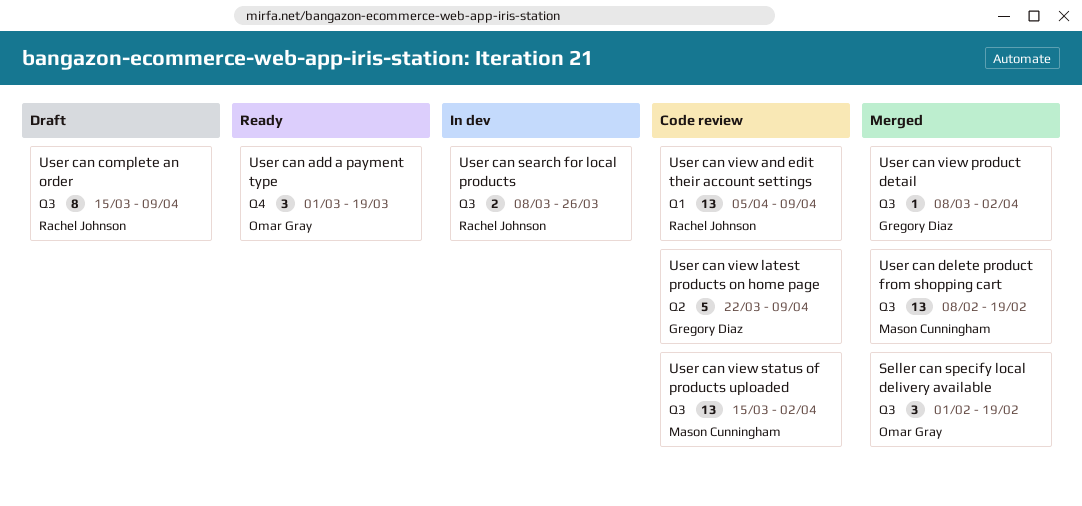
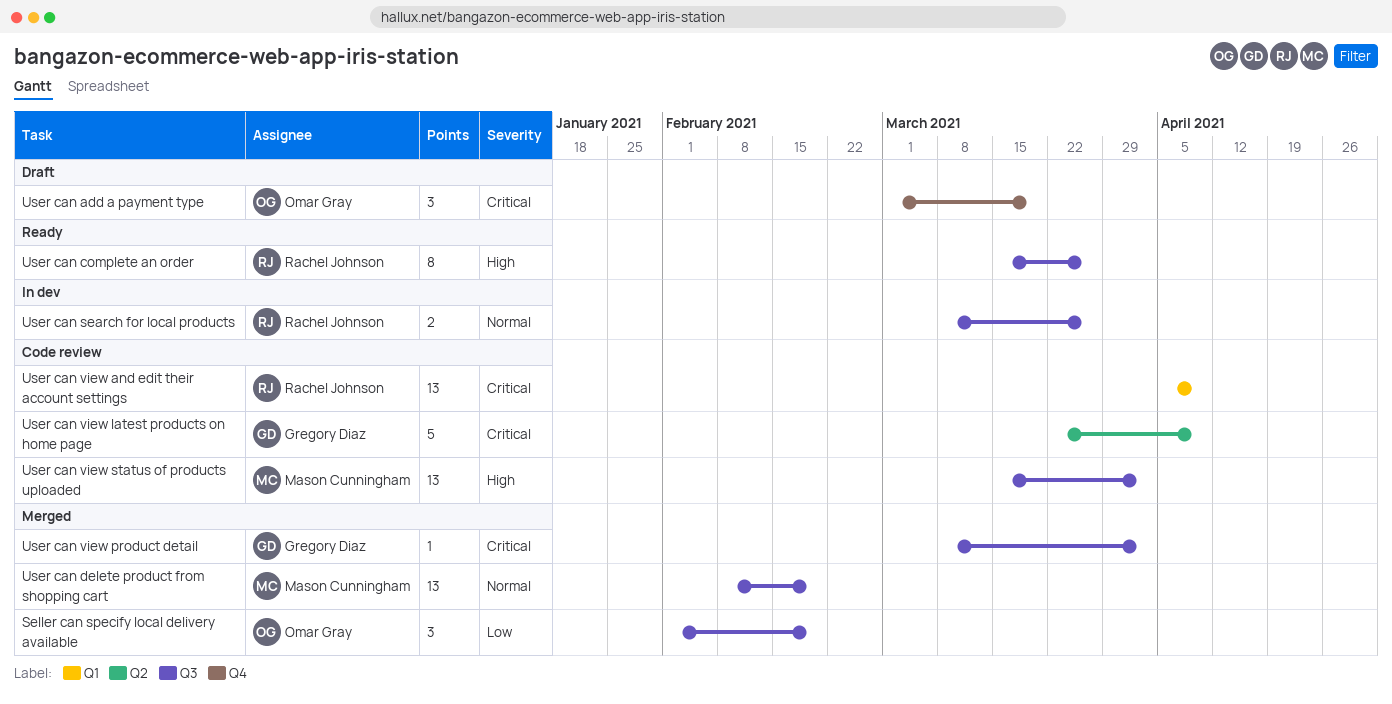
User can add a payment type, status: Ready -> Draft
User can complete an order, status: Draft -> Ready
User can complete an order, due: Apr 9 -> Mar 26

